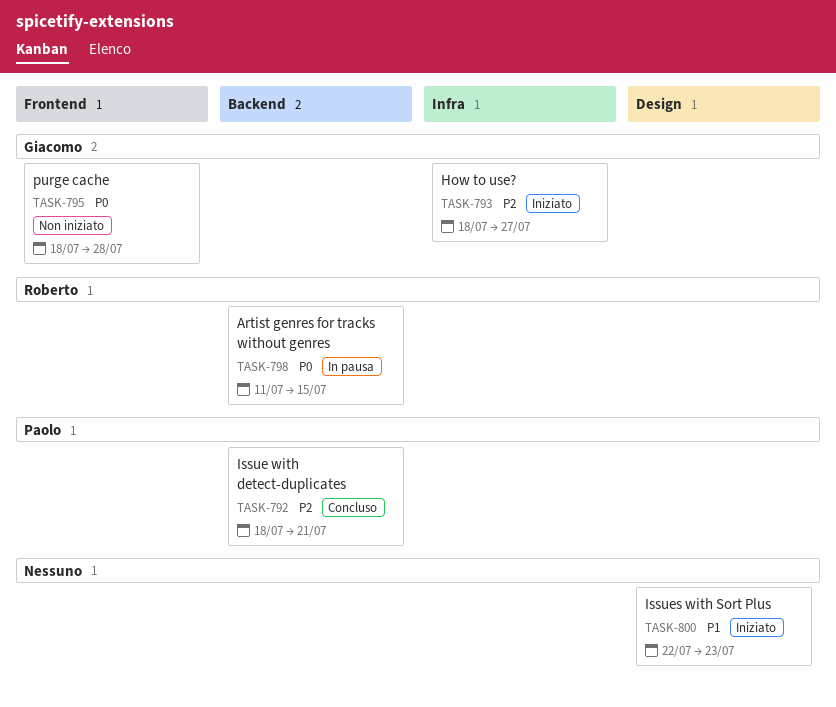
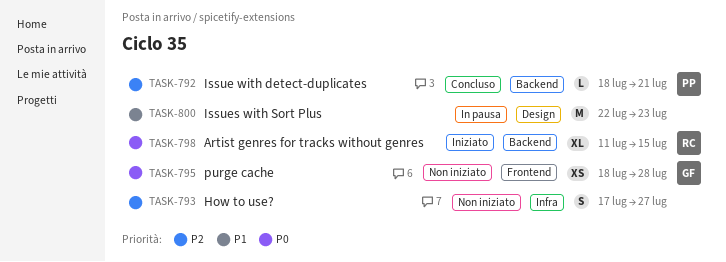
TASK-793, status: Iniziato -> Non iniziato
TASK-793, owner: Giacomo -> none
TASK-793, start: Jul 18 -> Jul 17
TASK-798, status: In pausa -> Iniziato
TASK-800, status: Iniziato -> In pausa

